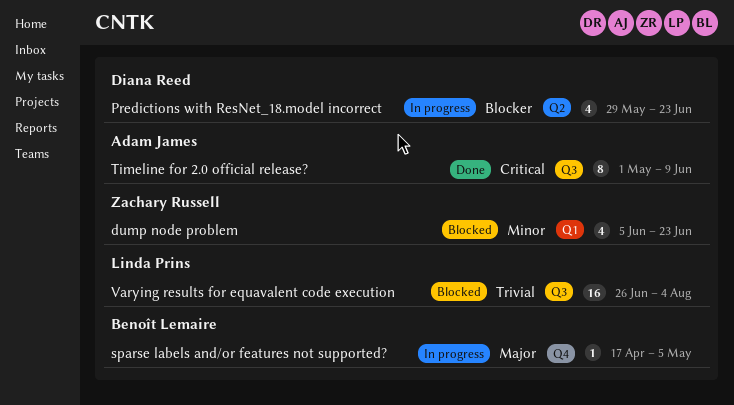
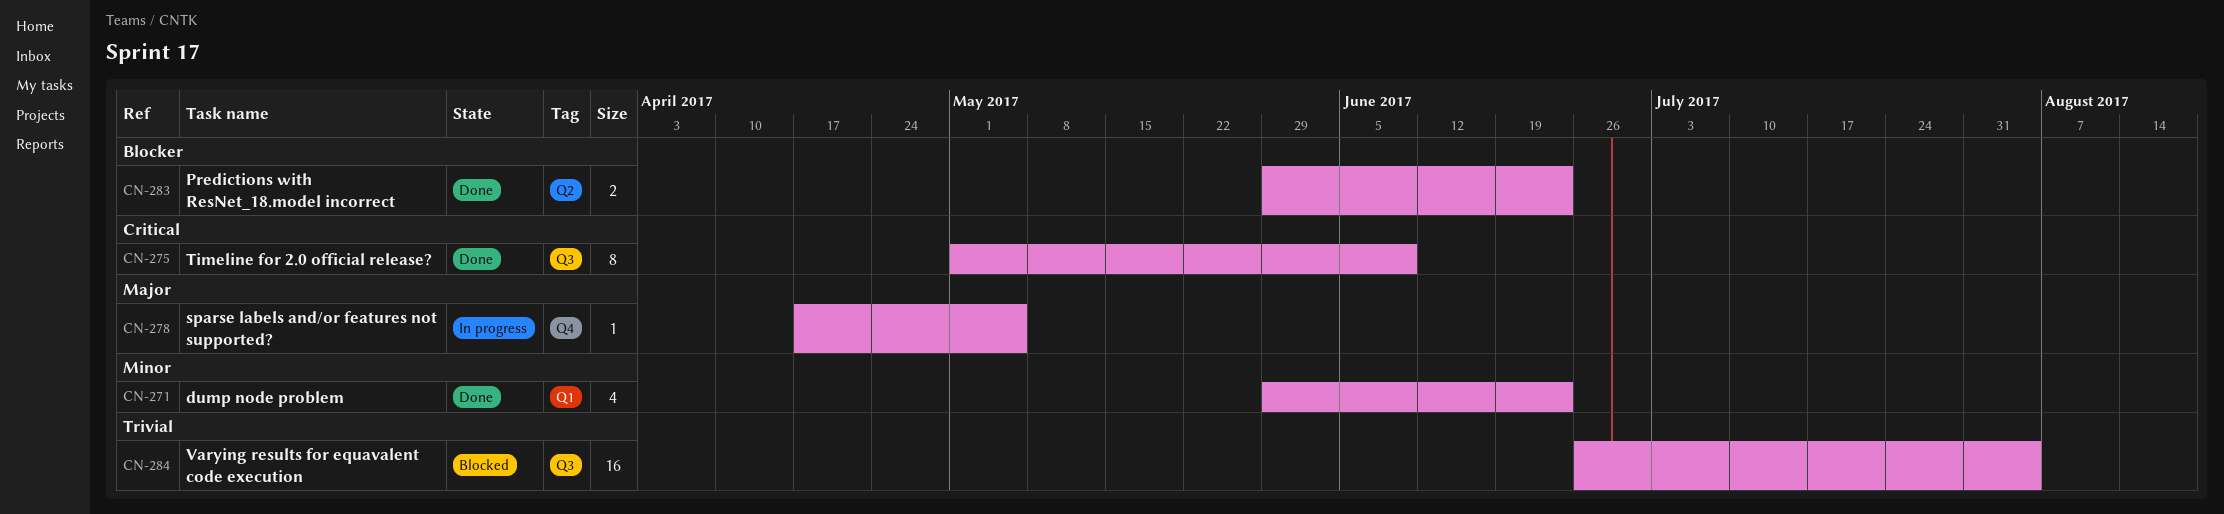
dump node problem, status: Blocked -> Done
dump node problem, start: Jun 5 -> May 29
Predictions with ResNet_18.model incorrect, status: In progress -> Done
Predictions with ResNet_18.model incorrect, estimate: 4 -> 2

